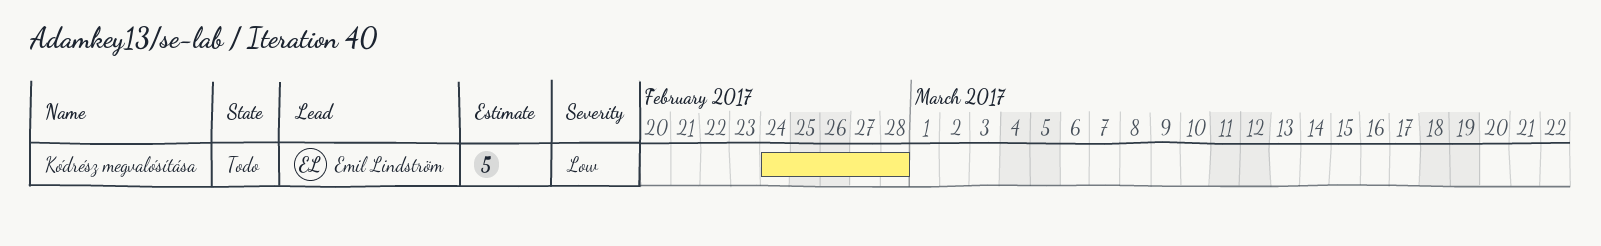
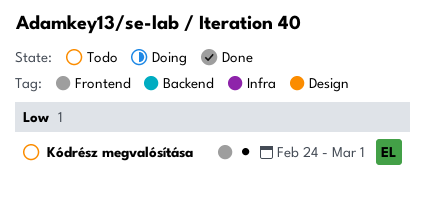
Kódrész megvalósítása, estimate: 5 -> 1
Kódrész megvalósítása, due: Feb 28 -> Mar 1

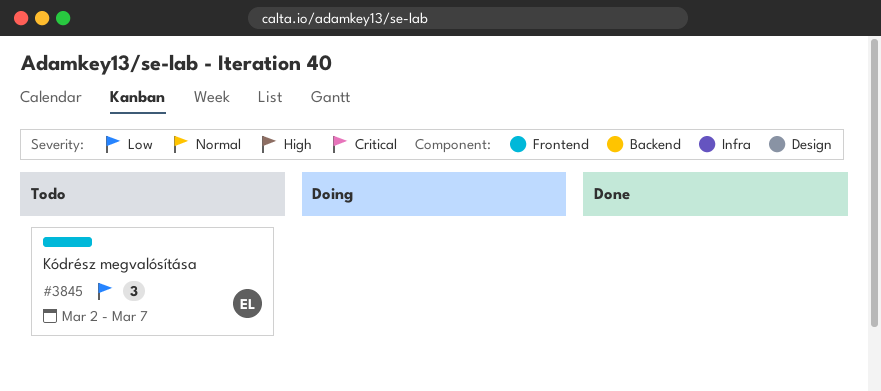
Kódrész megvalósítása, estimate: 1 -> 3
Kódrész megvalósítása, start: Feb 24 -> Mar 2
Kódrész megvalósítása, due: Mar 1 -> Mar 7

